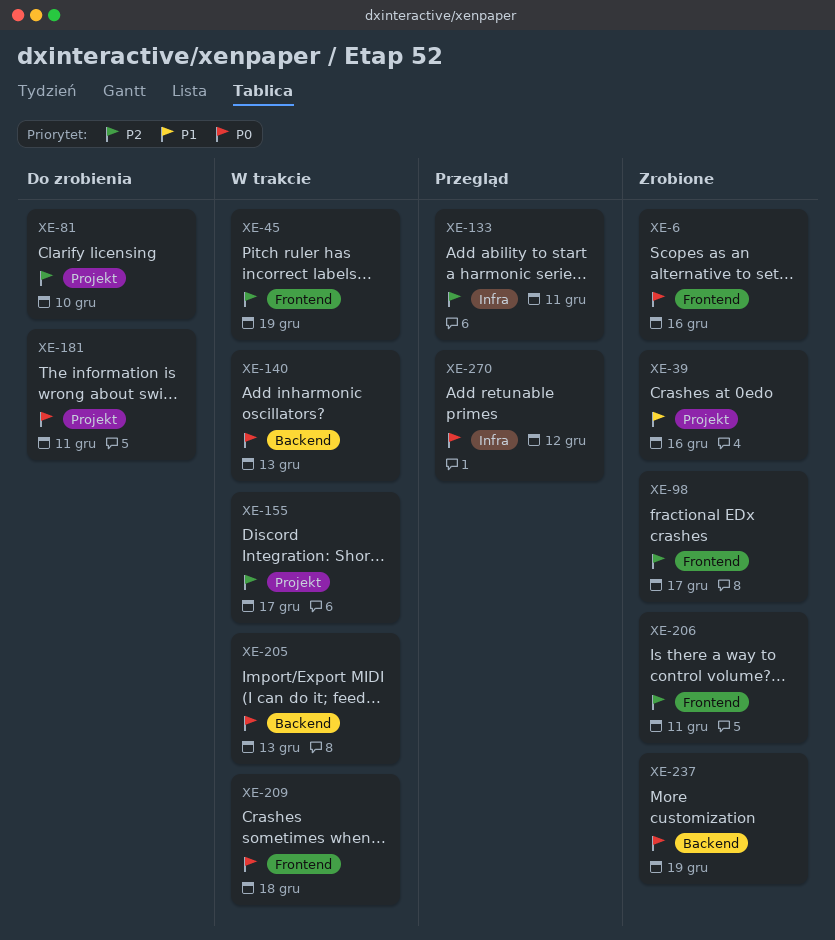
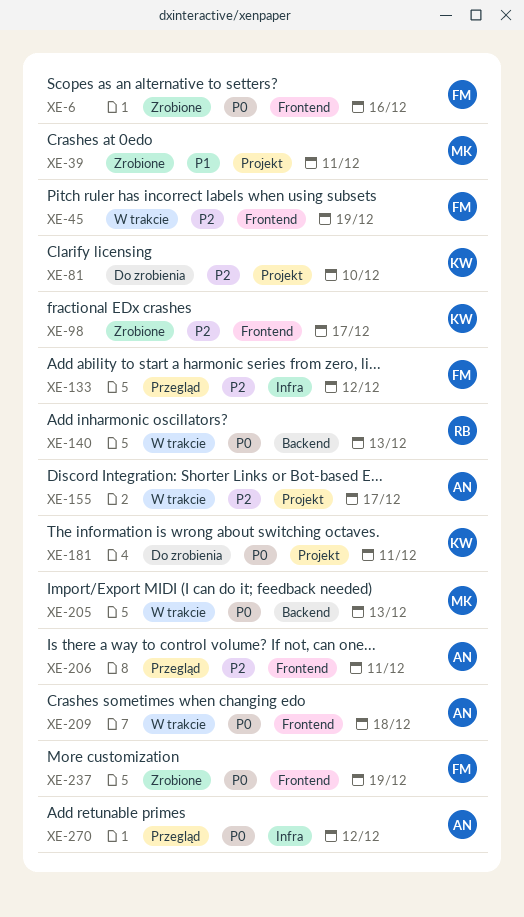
XE-39, due: Dec 16 -> Dec 11
XE-133, due: Dec 11 -> Dec 12
XE-206, status: Zrobione -> Przegląd
XE-237, label: Backend -> Frontend

